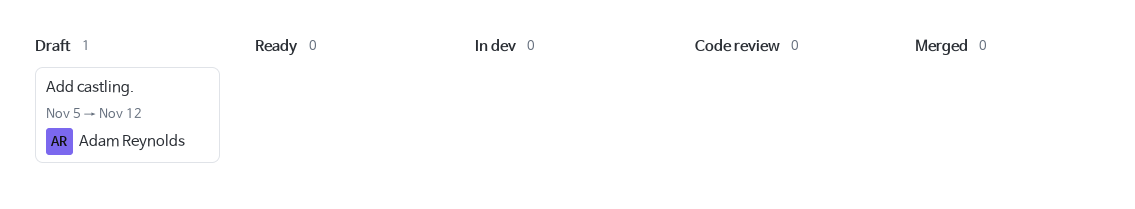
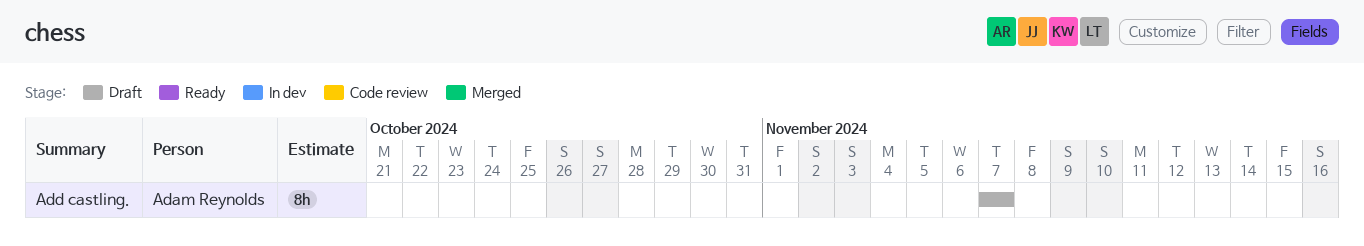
Add castling., start: Nov 5 -> Nov 7
Add castling., due: Nov 12 -> Nov 7

